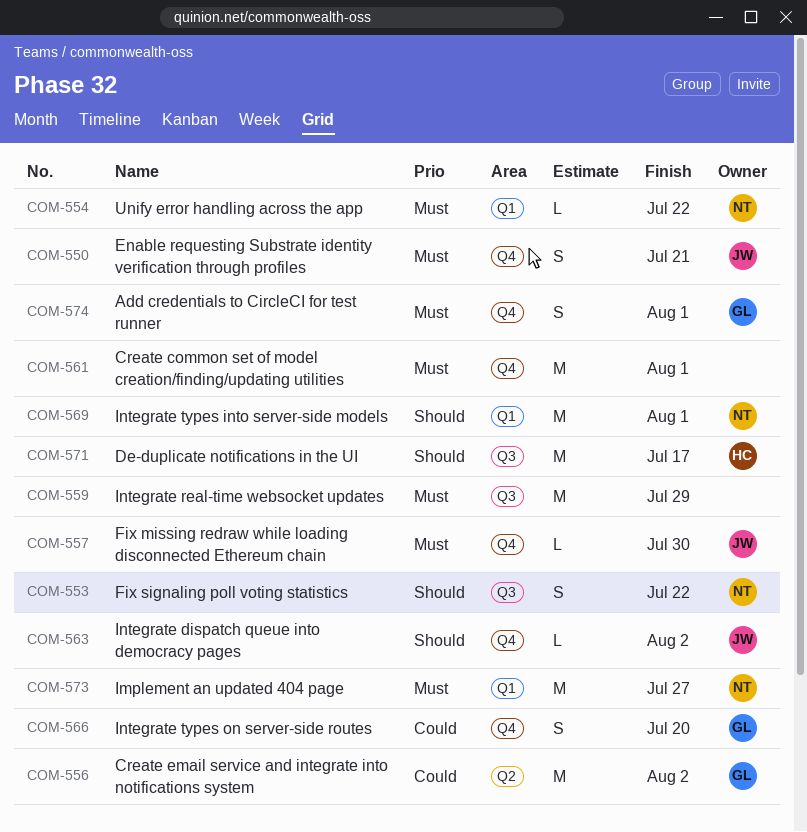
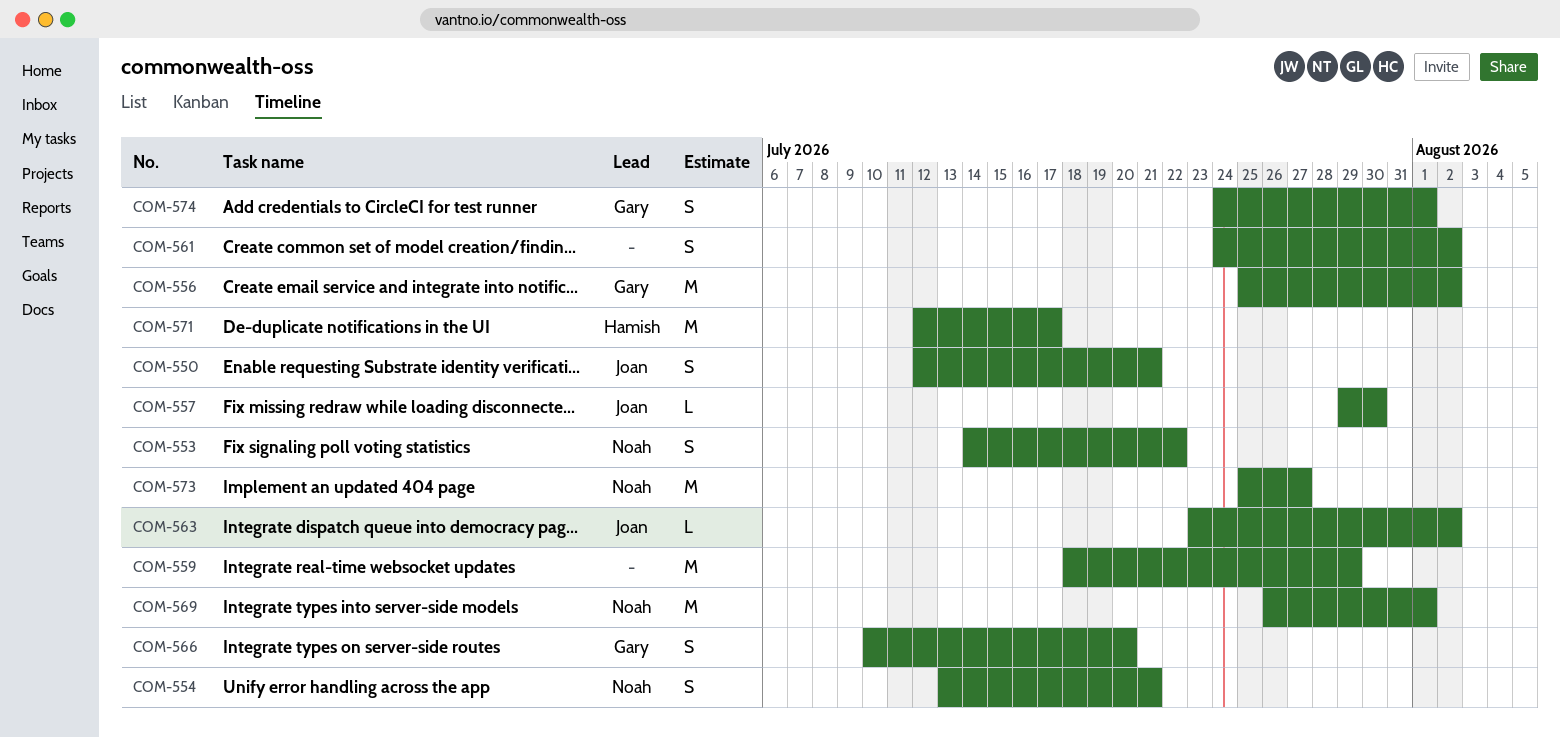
COM-554, estimate: L -> S
COM-554, due: Jul 22 -> Jul 21
COM-561, estimate: M -> S
COM-561, due: Aug 1 -> Aug 2

